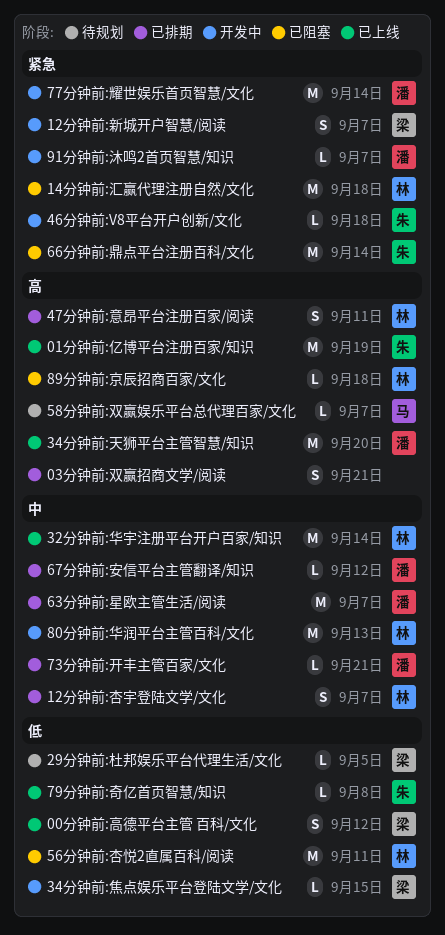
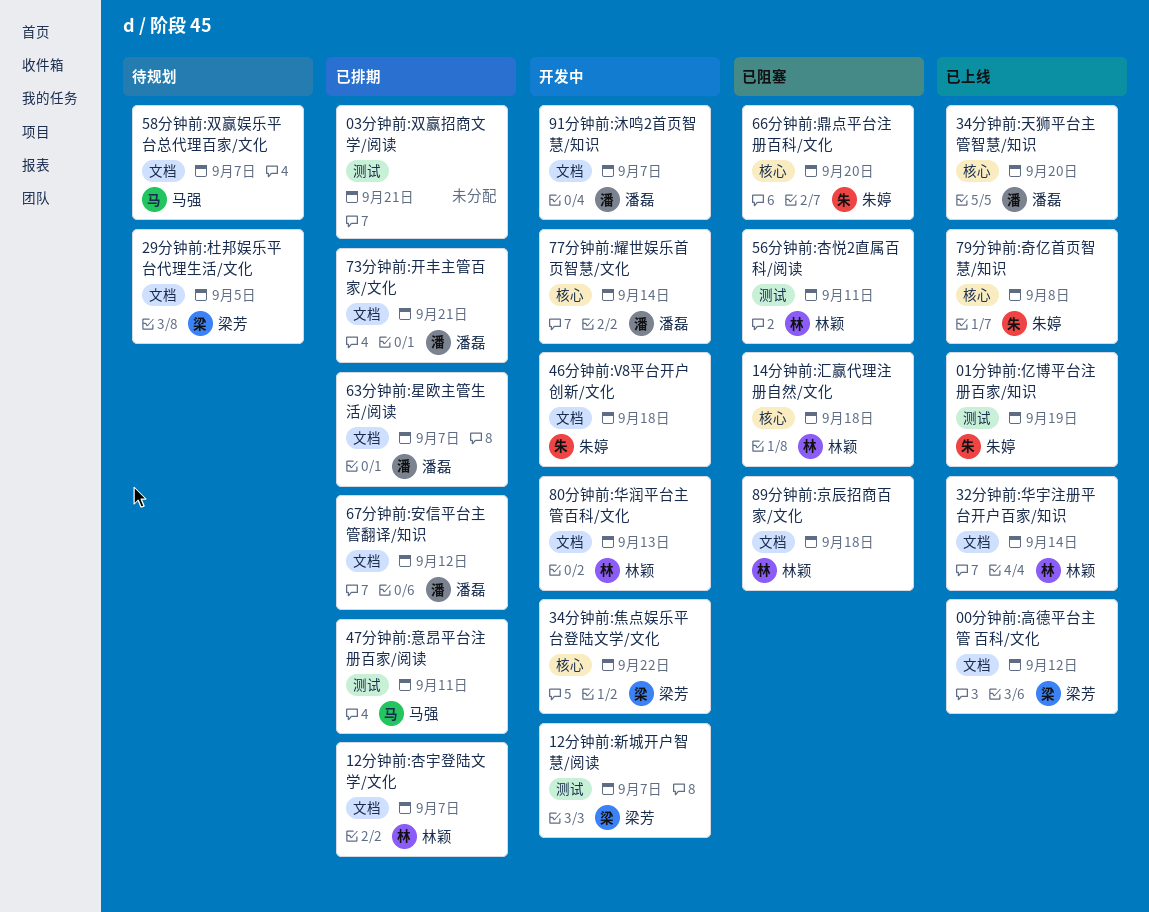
34分钟前:焦点娱乐平台登陆文学/文化, due: Sep 15 -> Sep 22
47分钟前:意昂平台注册百家/阅读, owner: 林颖 -> 马强
66分钟前:鼎点平台注册百科/文化, due: Sep 14 -> Sep 20

